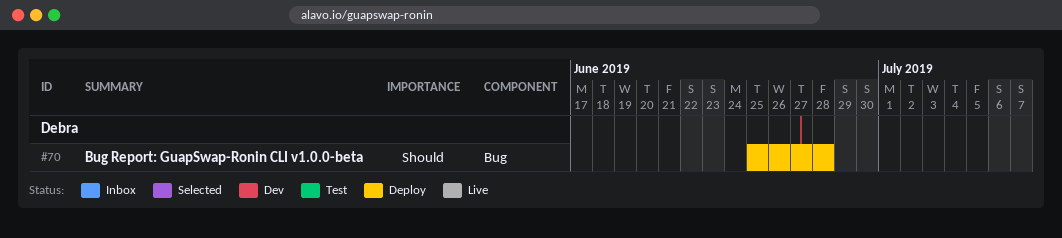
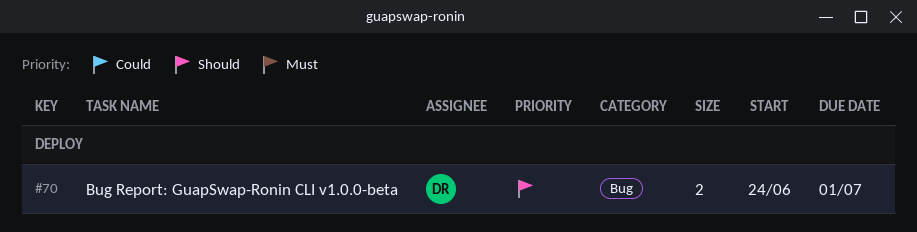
#70, start: Jun 25 -> Jun 24
#70, due: Jun 28 -> Jul 1

